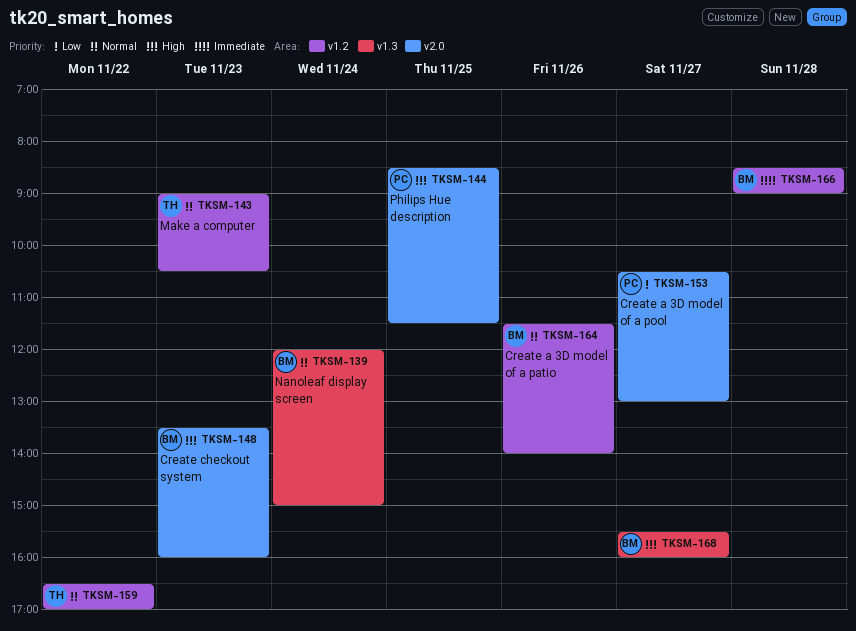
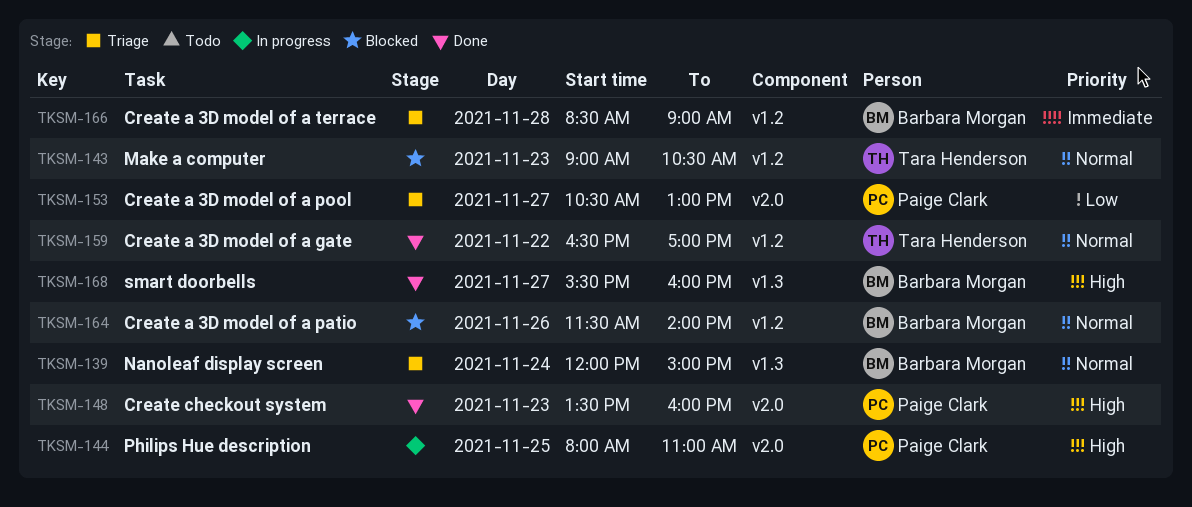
TKSM-144, begins: 08:30 -> 08:00
TKSM-144, ends: 11:30 -> 11:00
TKSM-148, owner: Barbara Morgan -> Paige Clark

